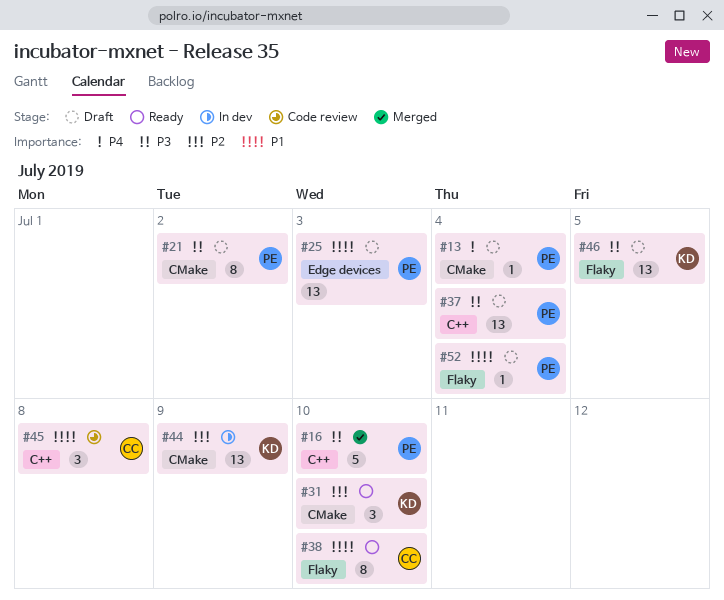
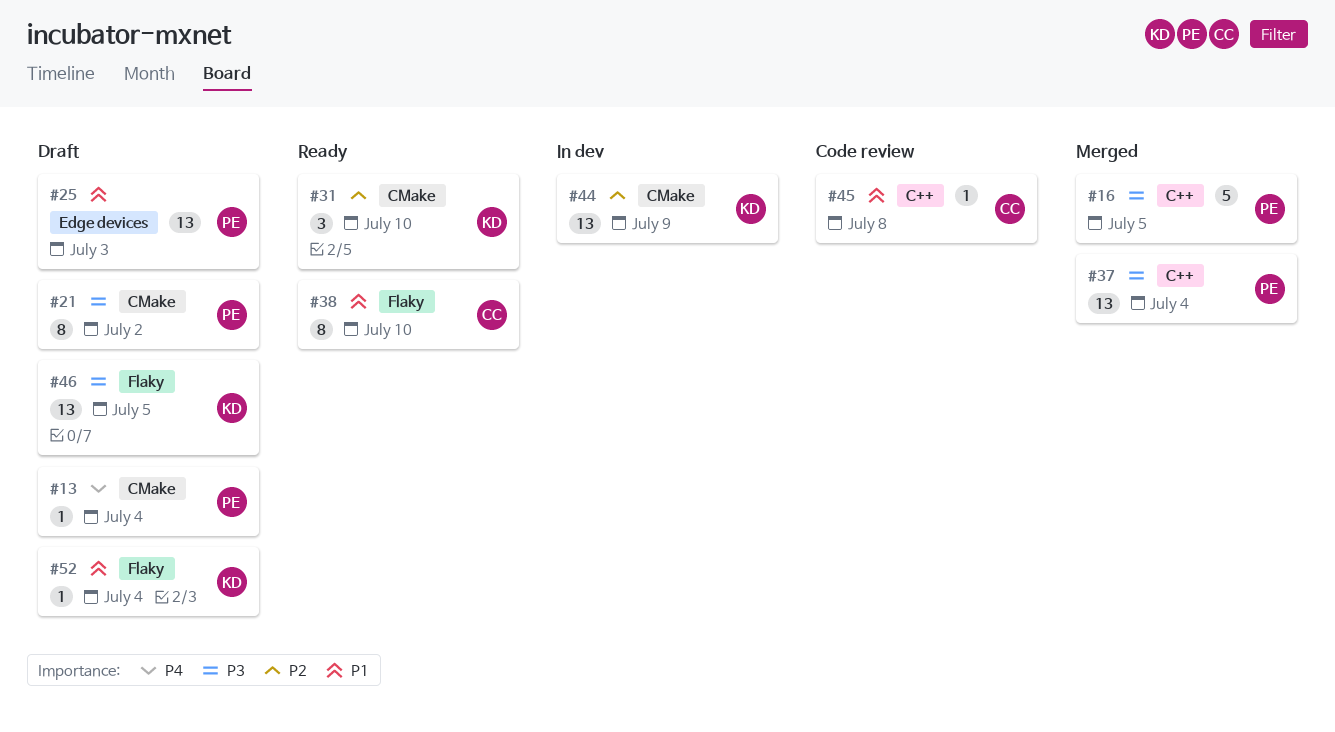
#16, due: Jul 10 -> Jul 5
#37, status: Draft -> Merged
#45, estimate: 3 -> 1
#52, owner: PE -> KD

